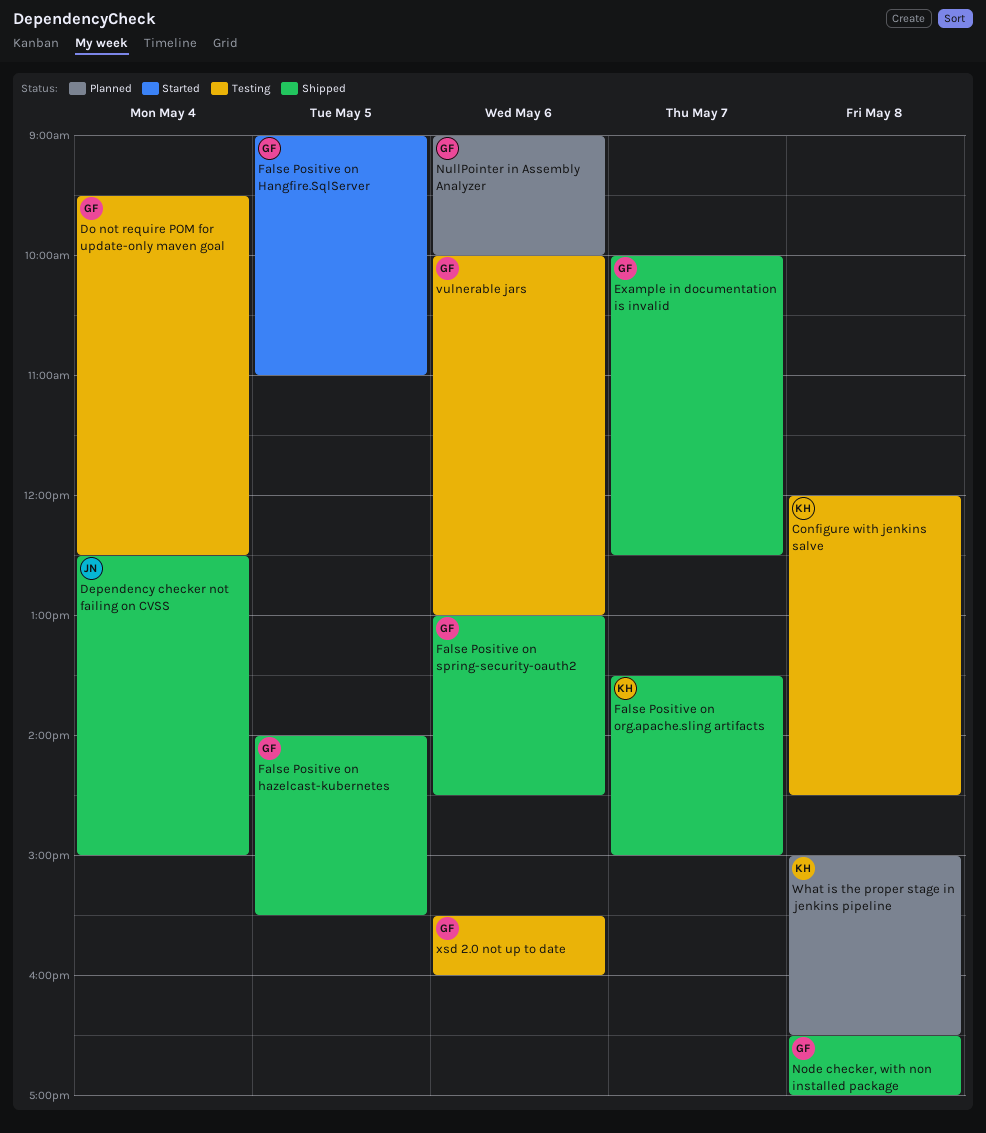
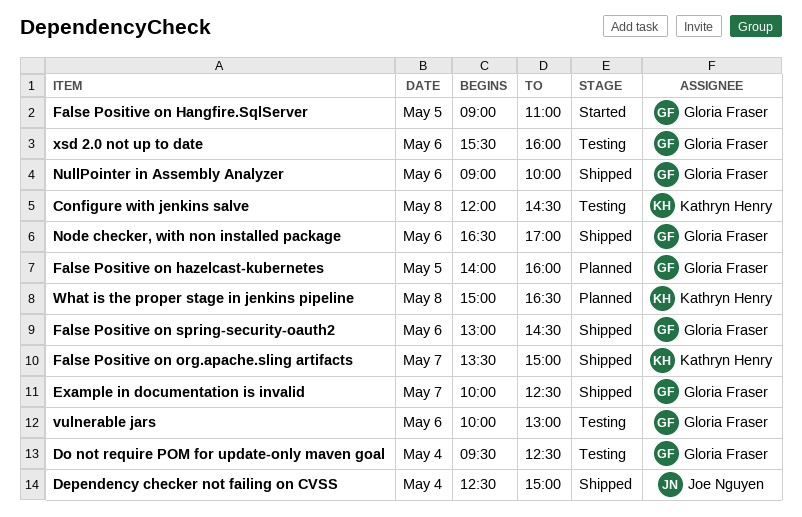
False Positive on hazelcast-kubernetes, status: Shipped -> Planned
False Positive on hazelcast-kubernetes, ends: 15:30 -> 16:00
Node checker, with non installed package, day: May 8 -> May 6
NullPointer in Assembly Analyzer, status: Planned -> Shipped

